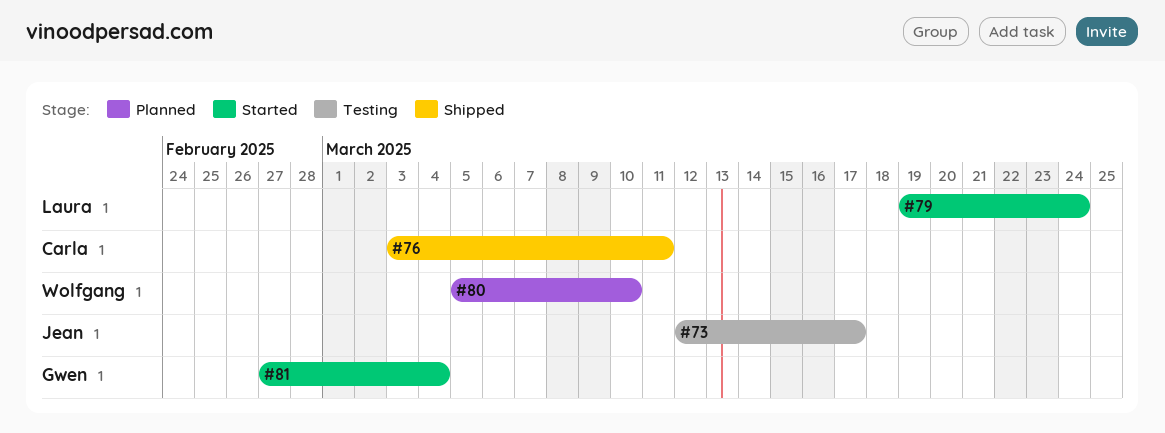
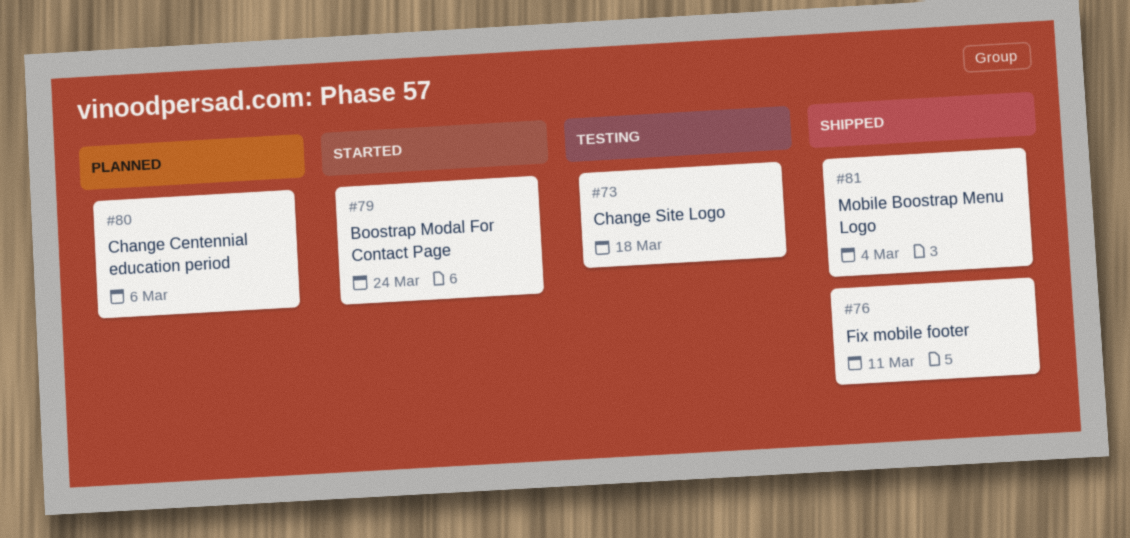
#73, due: Mar 17 -> Mar 18
#80, due: Mar 10 -> Mar 6
#81, status: Started -> Shipped

